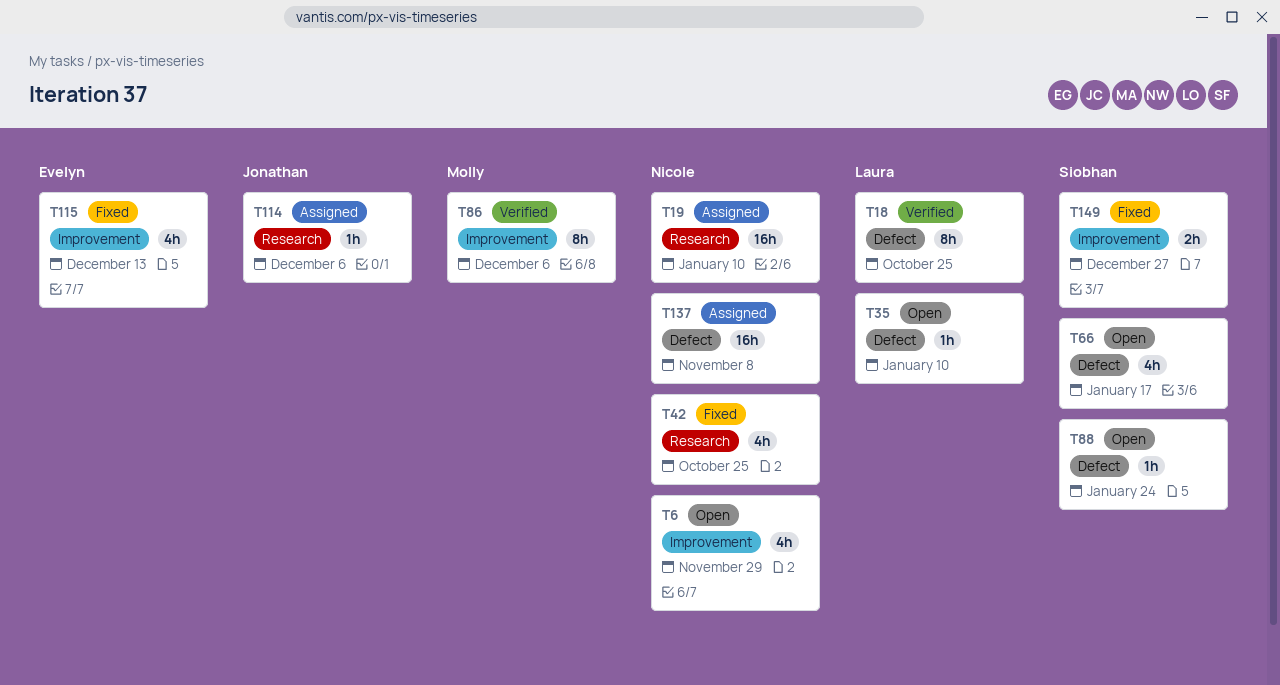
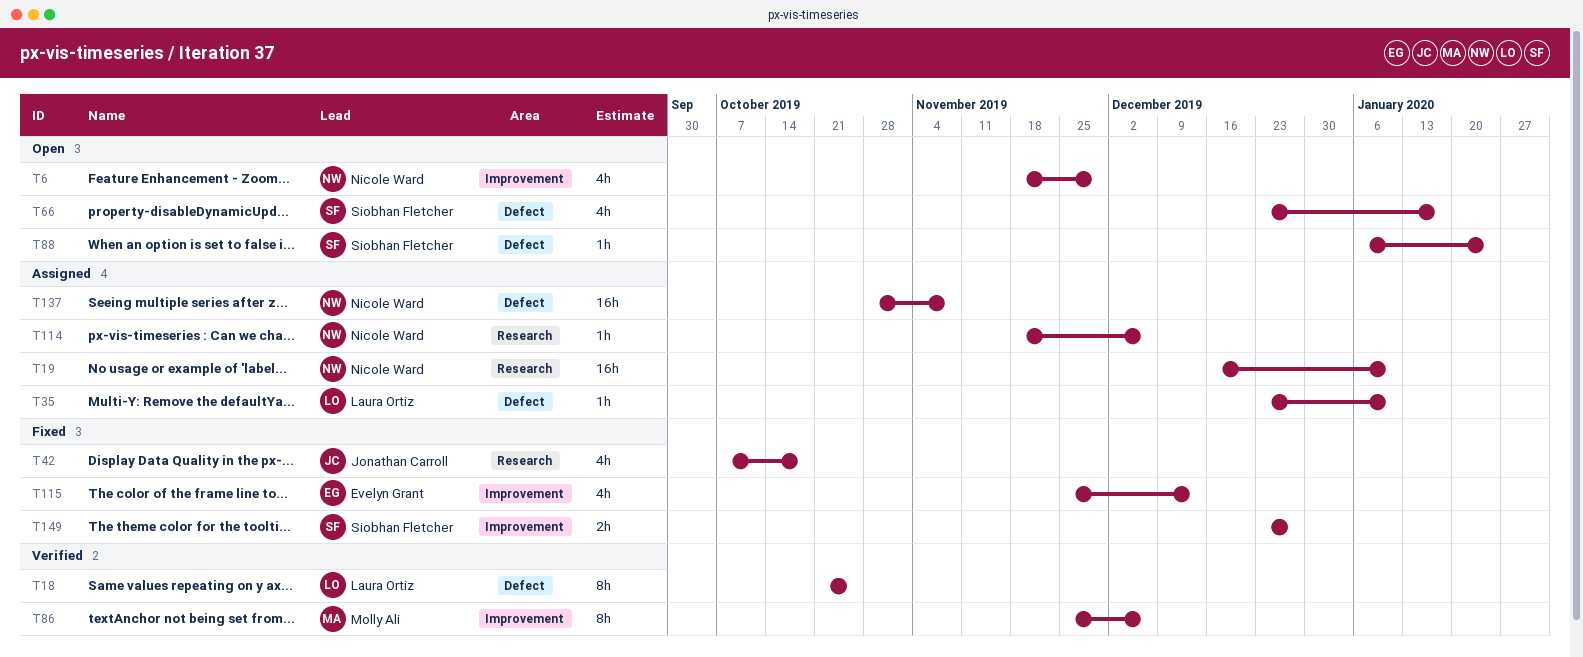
T35, status: Open -> Assigned
T42, owner: Nicole Ward -> Jonathan Carroll
T42, due: Oct 25 -> Oct 18
T114, owner: Jonathan Carroll -> Nicole Ward

